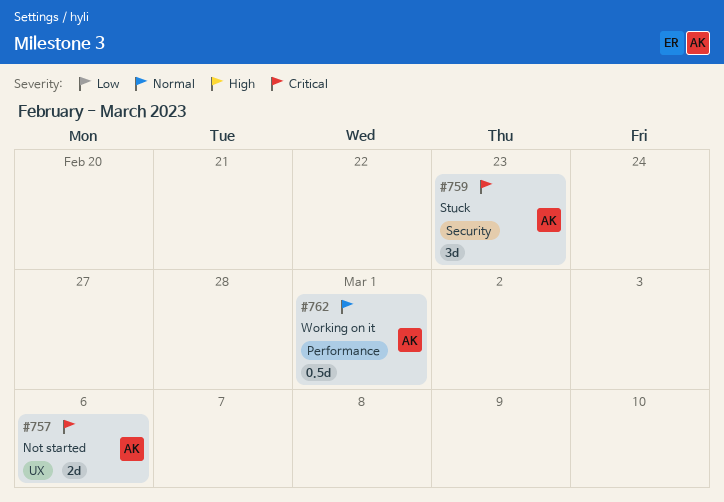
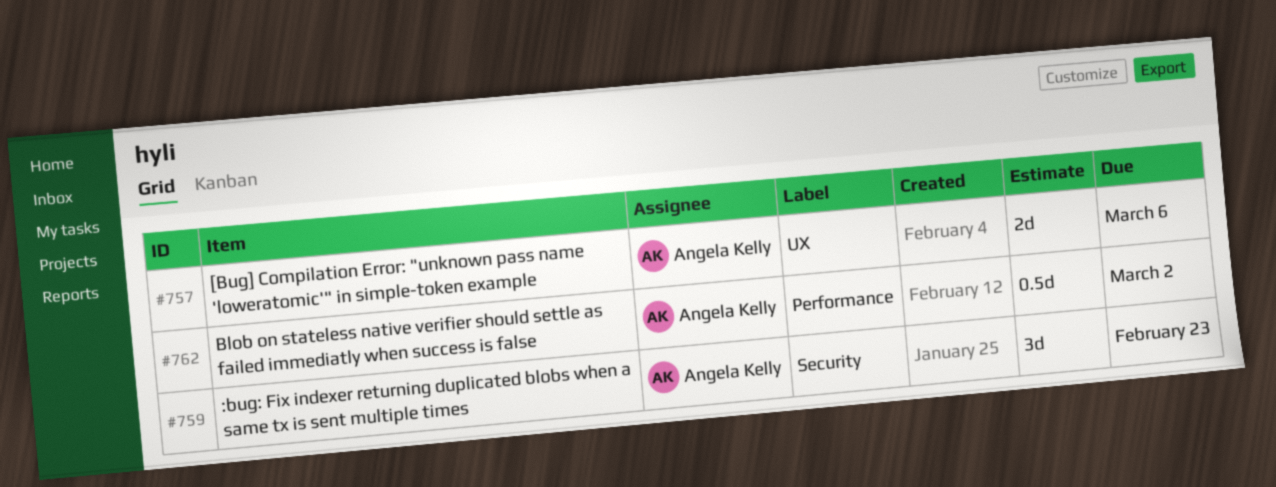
#762, due: Mar 1 -> Mar 2

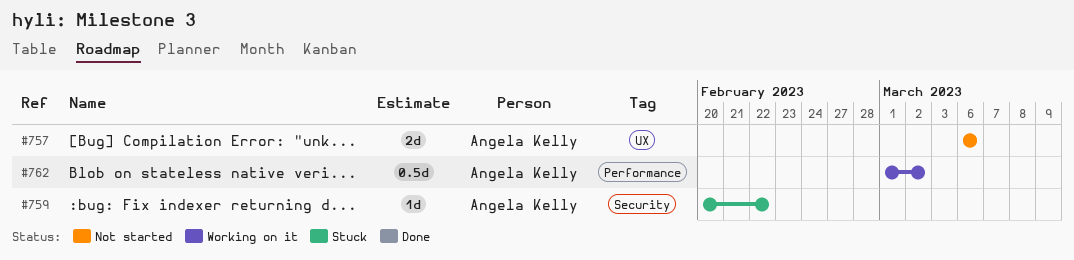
#759, estimate: 3d -> 1d
#759, due: Feb 23 -> Feb 22

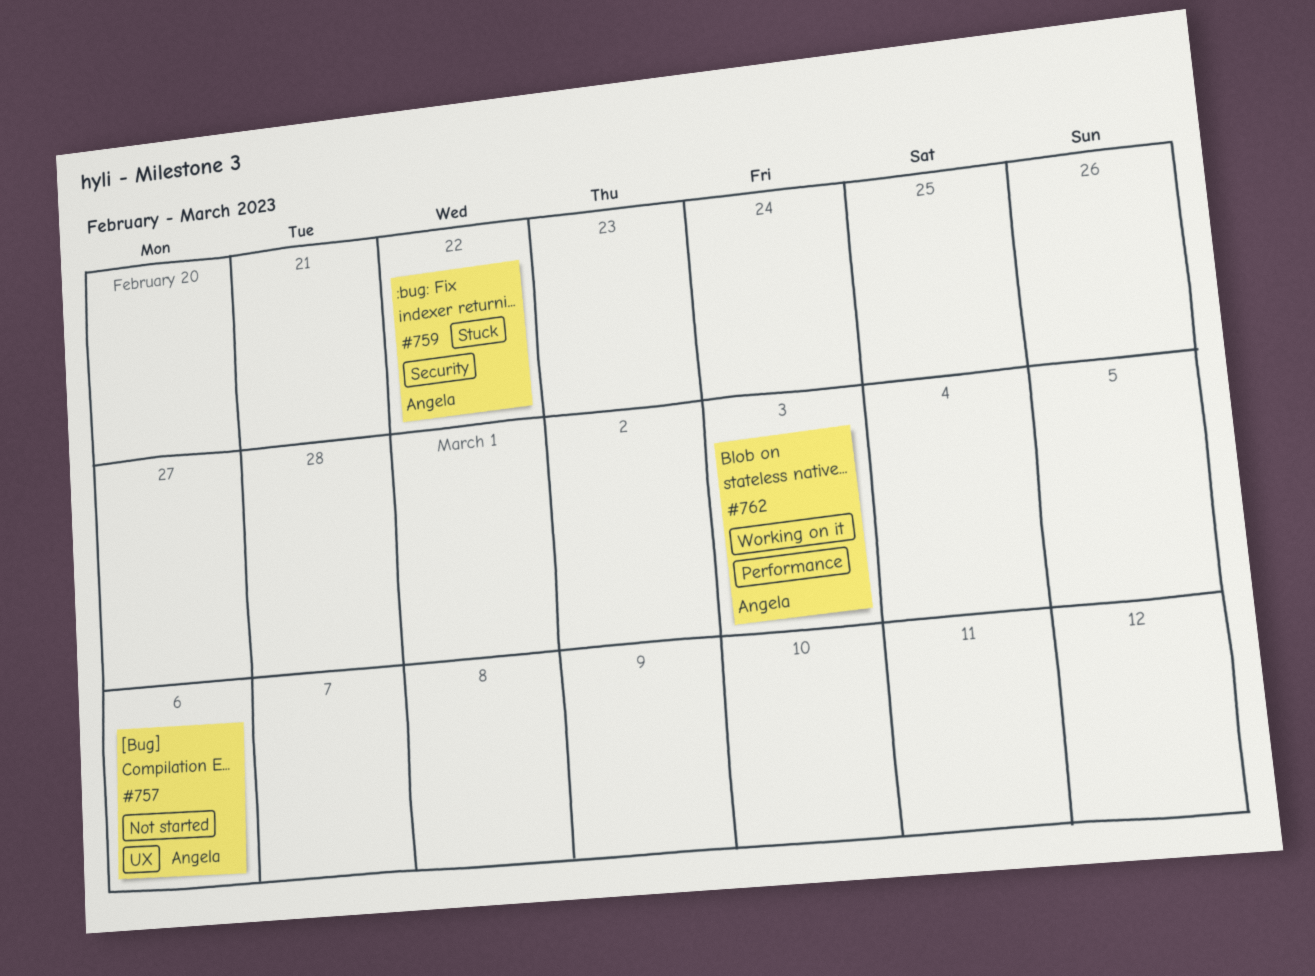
#762, due: Mar 2 -> Mar 3

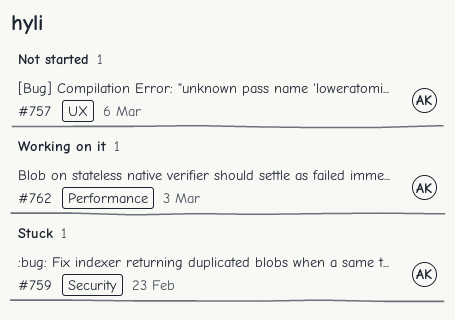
#759, due: Feb 22 -> Feb 23

